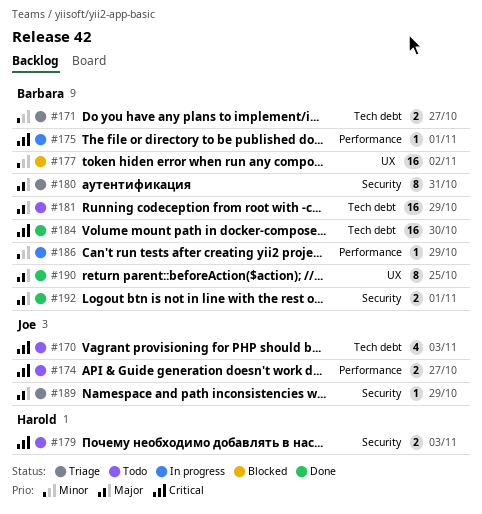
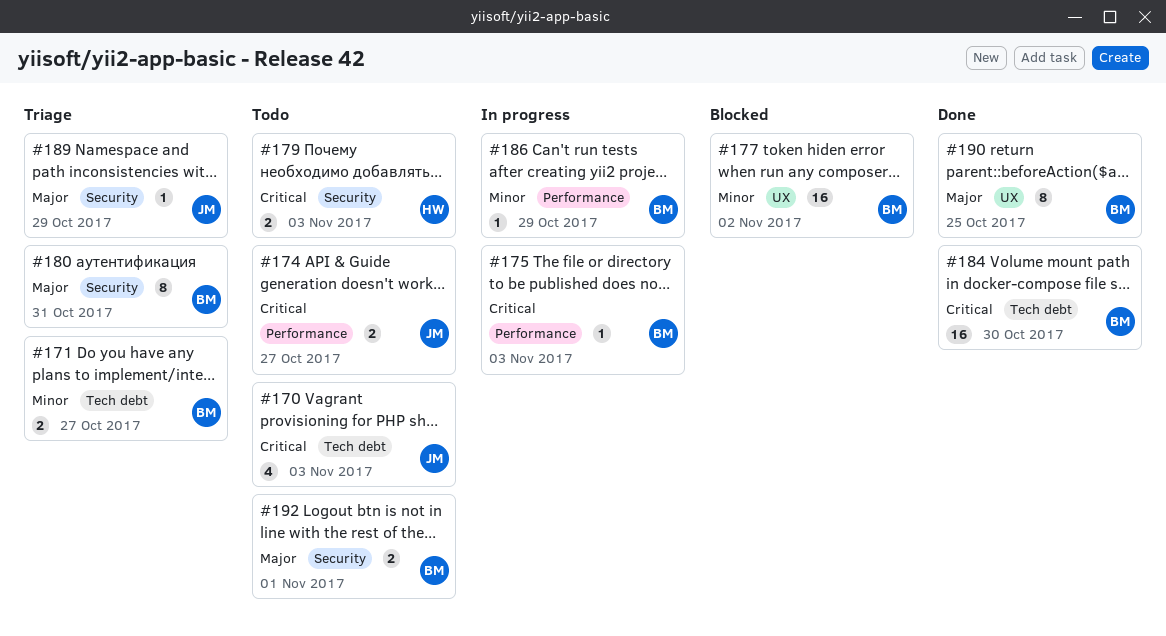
#175, due: Nov 1 -> Nov 3
#181: present -> none
#192, status: Done -> Todo

